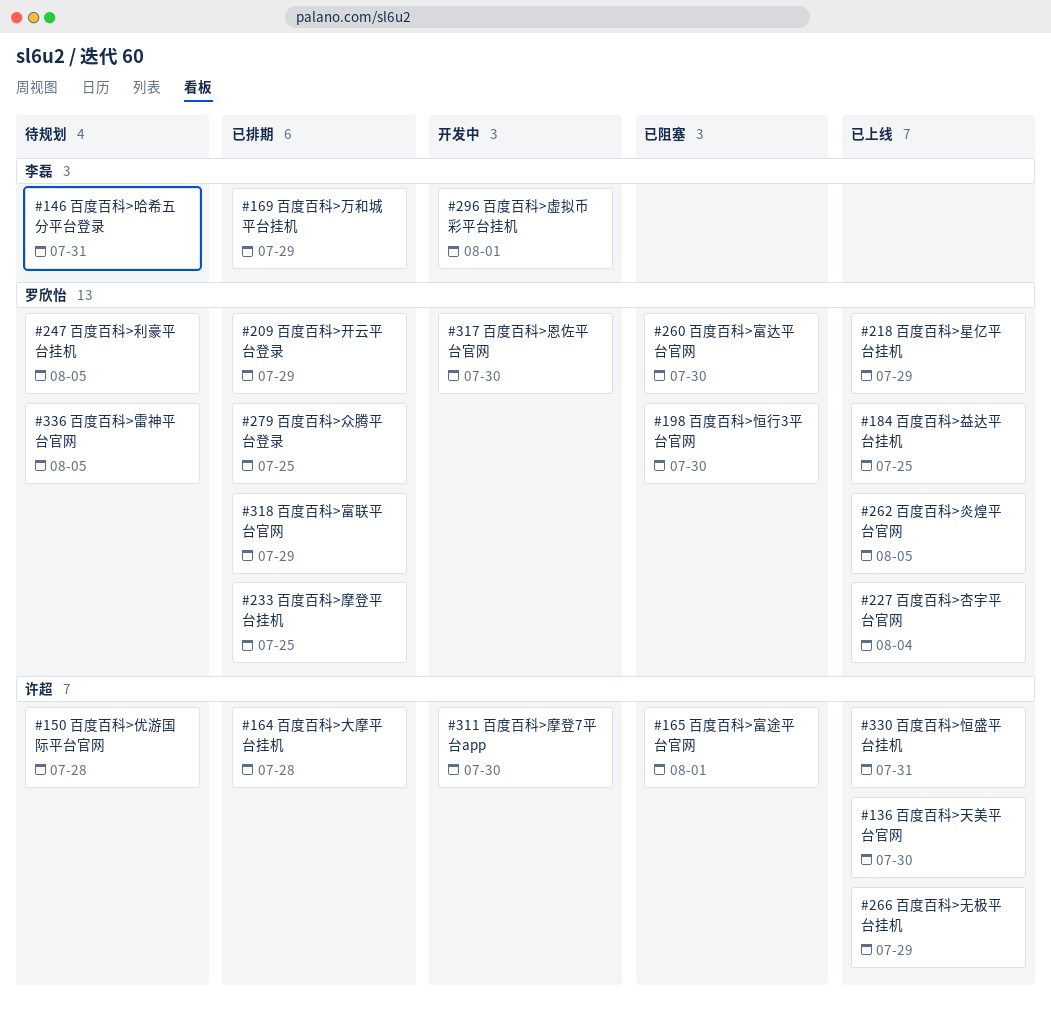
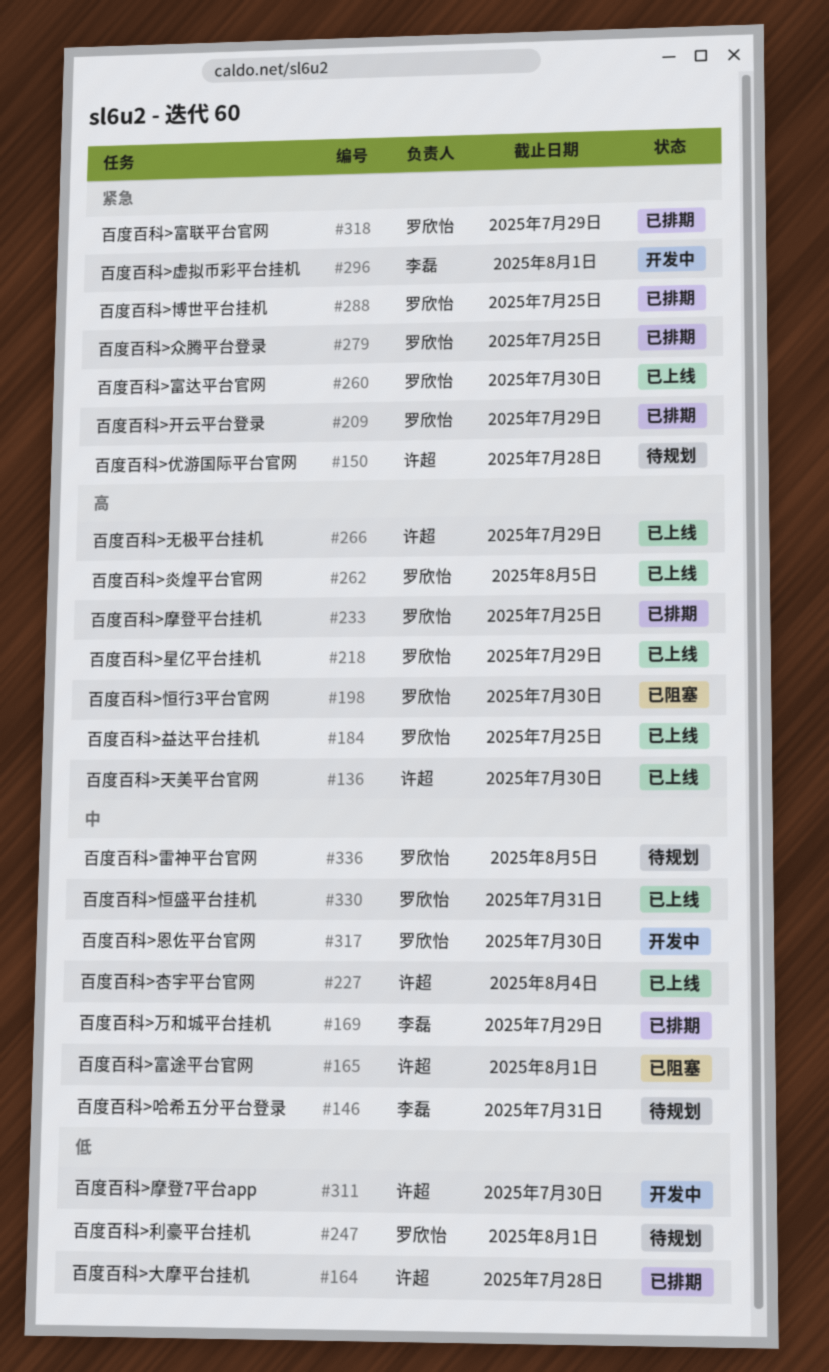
#227, owner: 罗欣怡 -> 许超
#247, due: Aug 5 -> Aug 1
#260, status: 已阻塞 -> 已上线
#288: none -> present
#330, owner: 许超 -> 罗欣怡

